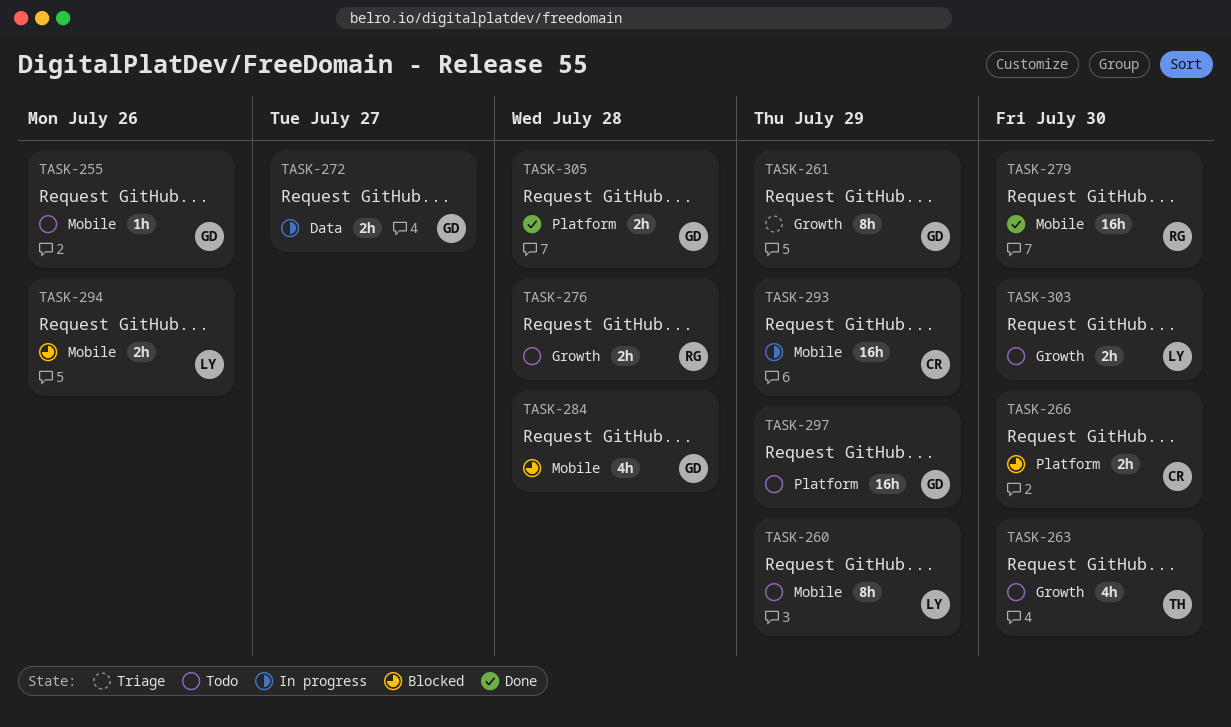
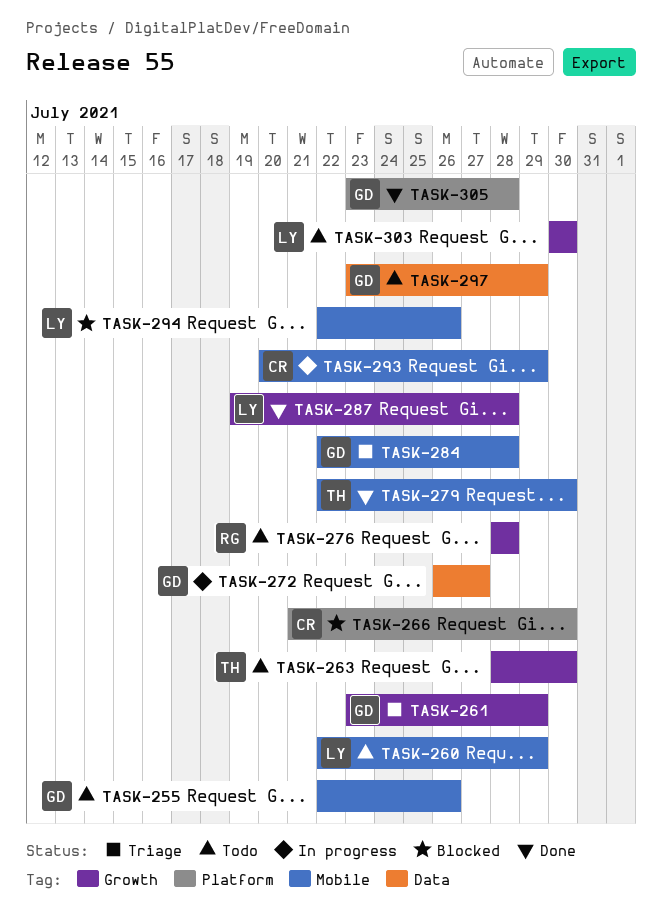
TASK-279, owner: RG -> TH
TASK-284, status: Blocked -> Triage
TASK-287: none -> present
TASK-297, label: Platform -> Data

